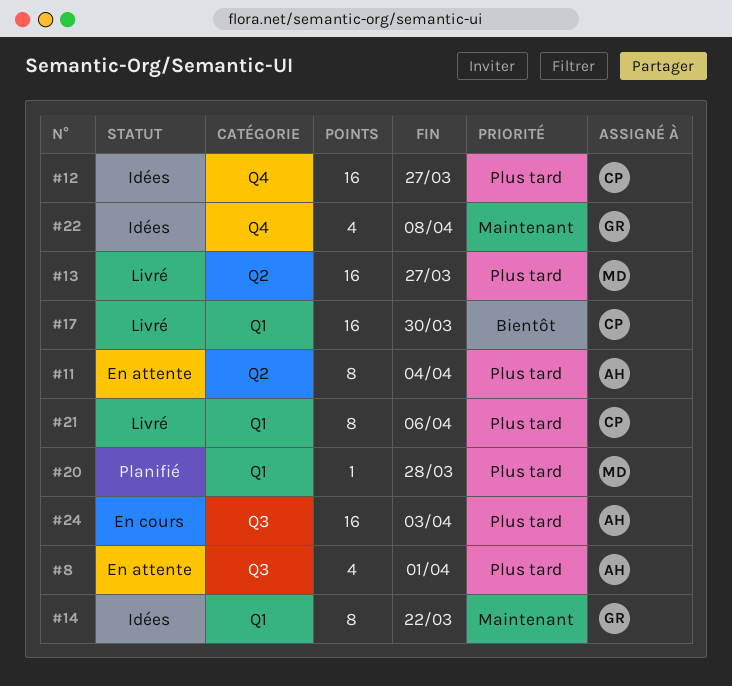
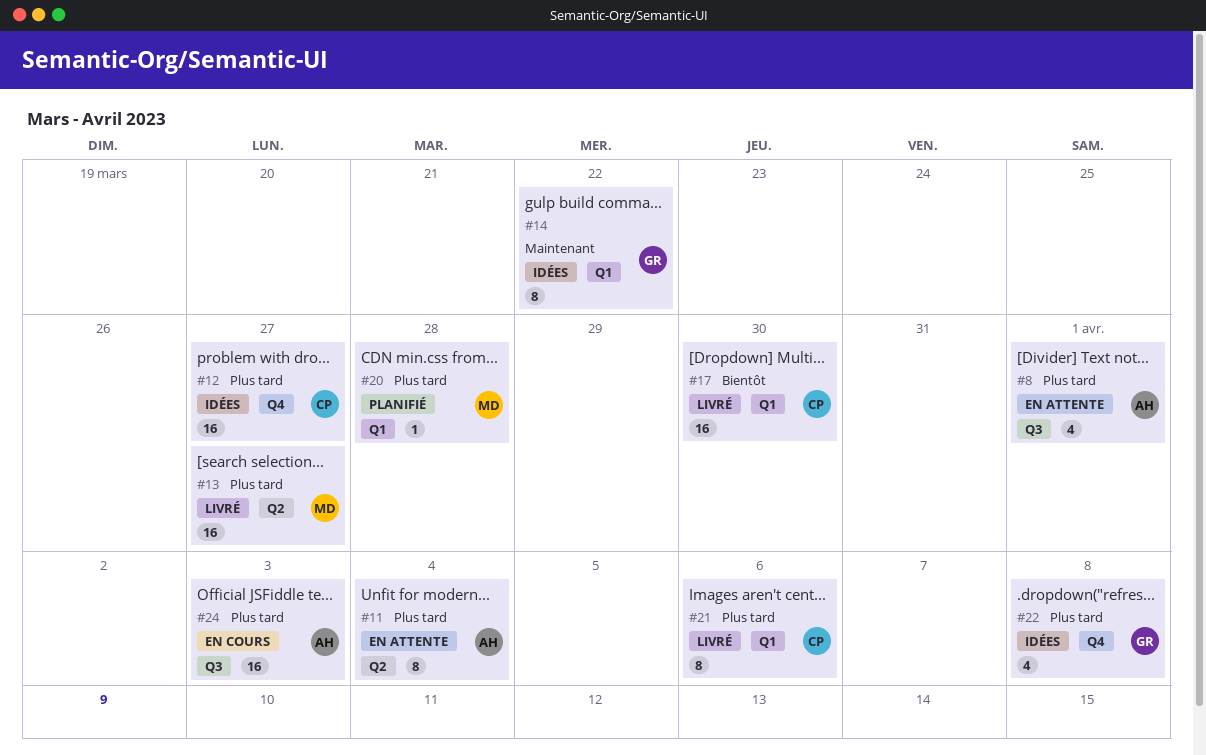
#22, priority: Maintenant -> Plus tard

